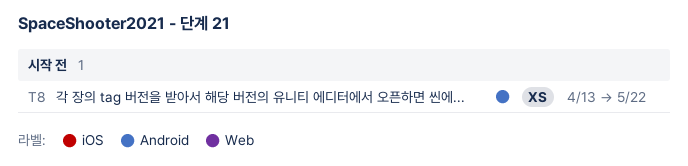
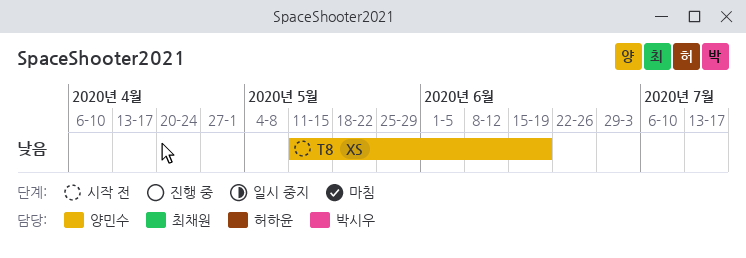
T8, start: Apr 13 -> May 11
T8, due: May 22 -> Jun 19

